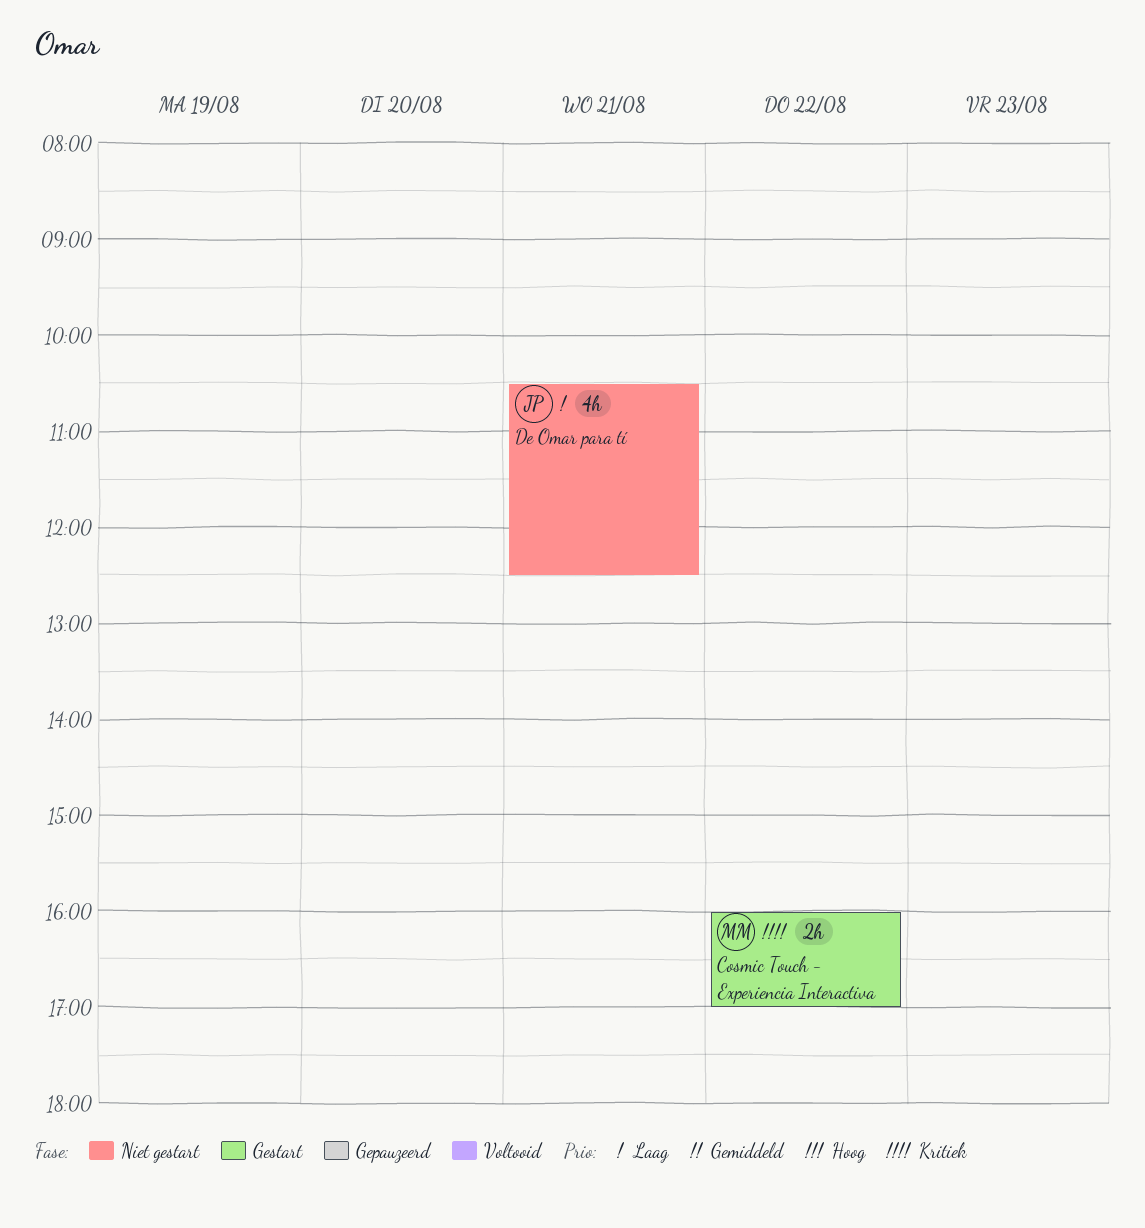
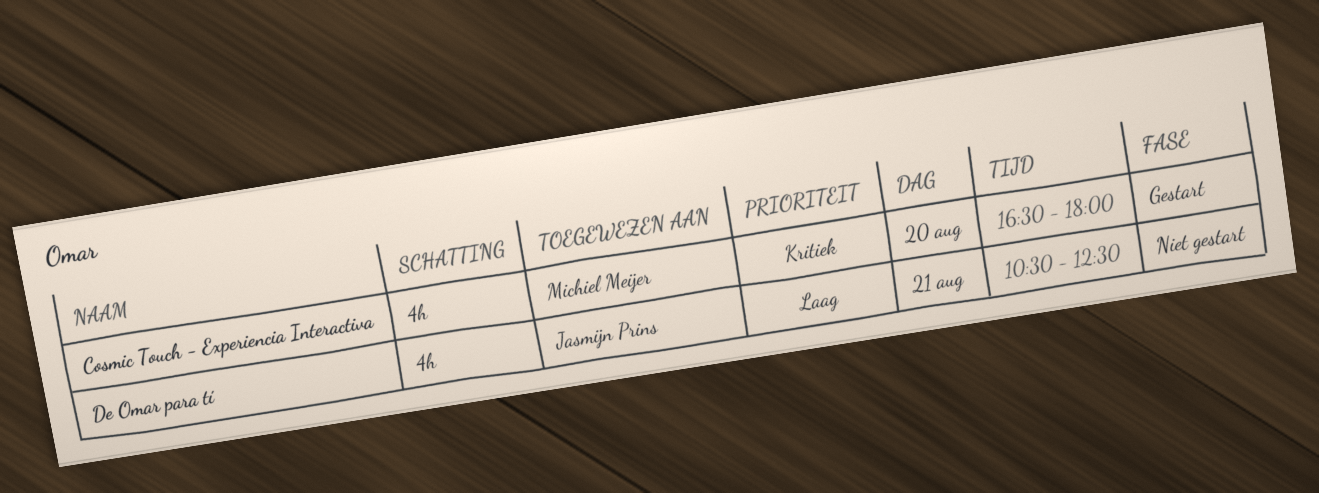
Cosmic Touch - Experiencia Interactiva, estimate: 2h -> 4h
Cosmic Touch - Experiencia Interactiva, day: Aug 22 -> Aug 20
Cosmic Touch - Experiencia Interactiva, begins: 16:00 -> 16:30
Cosmic Touch - Experiencia Interactiva, ends: 17:00 -> 18:00

